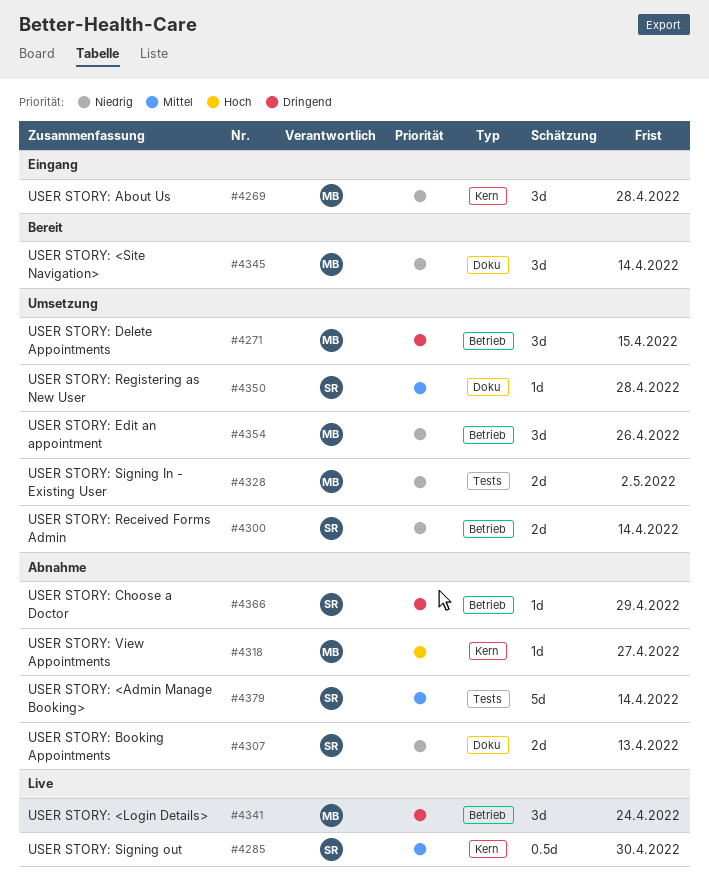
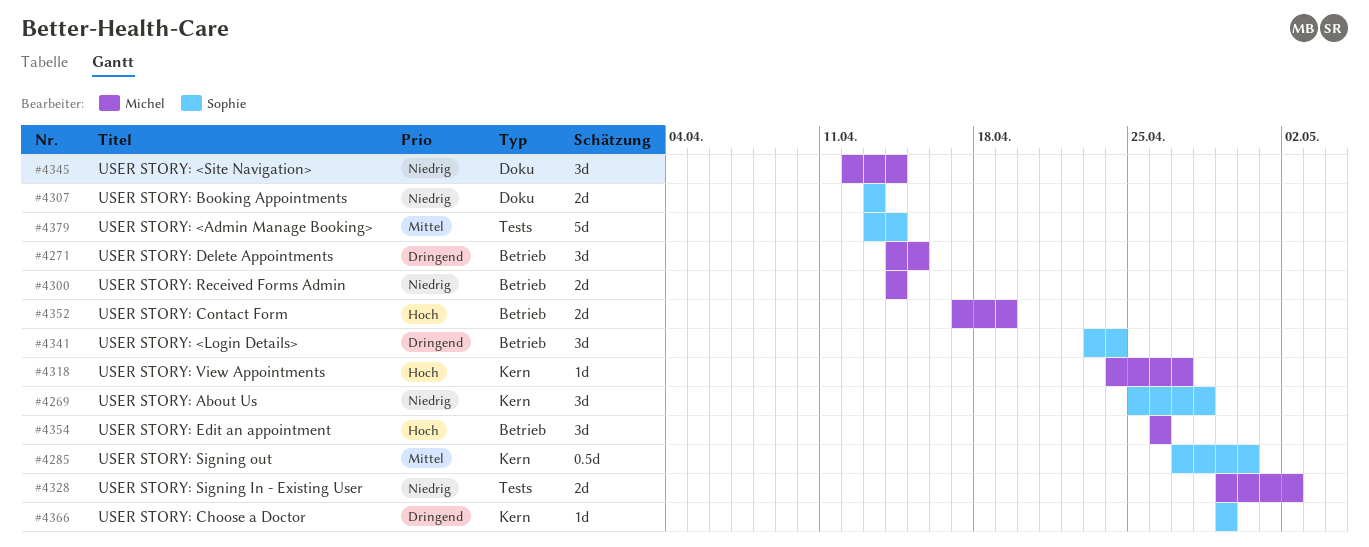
#4269, owner: Michel -> Sophie
#4300, owner: Sophie -> Michel
#4341, owner: Michel -> Sophie
#4350: present -> none
#4352: none -> present
#4354, priority: Niedrig -> Hoch
#4366, label: Betrieb -> Kern

